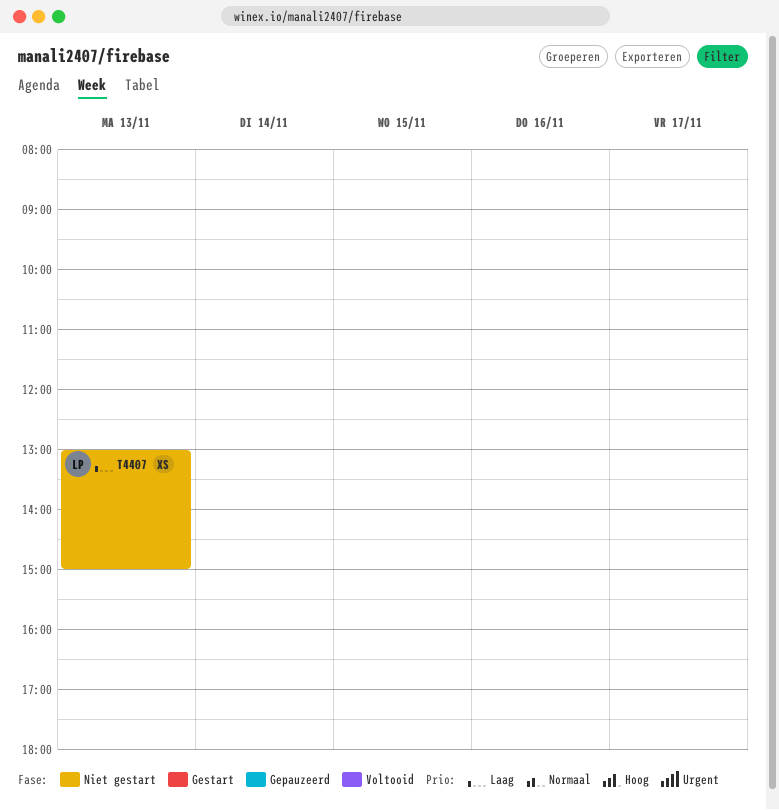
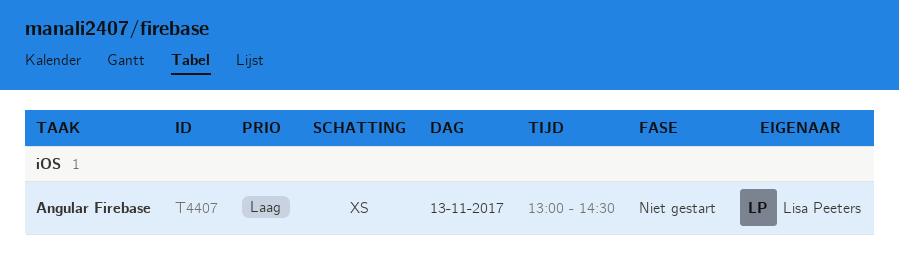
T4407, ends: 15:00 -> 14:30

